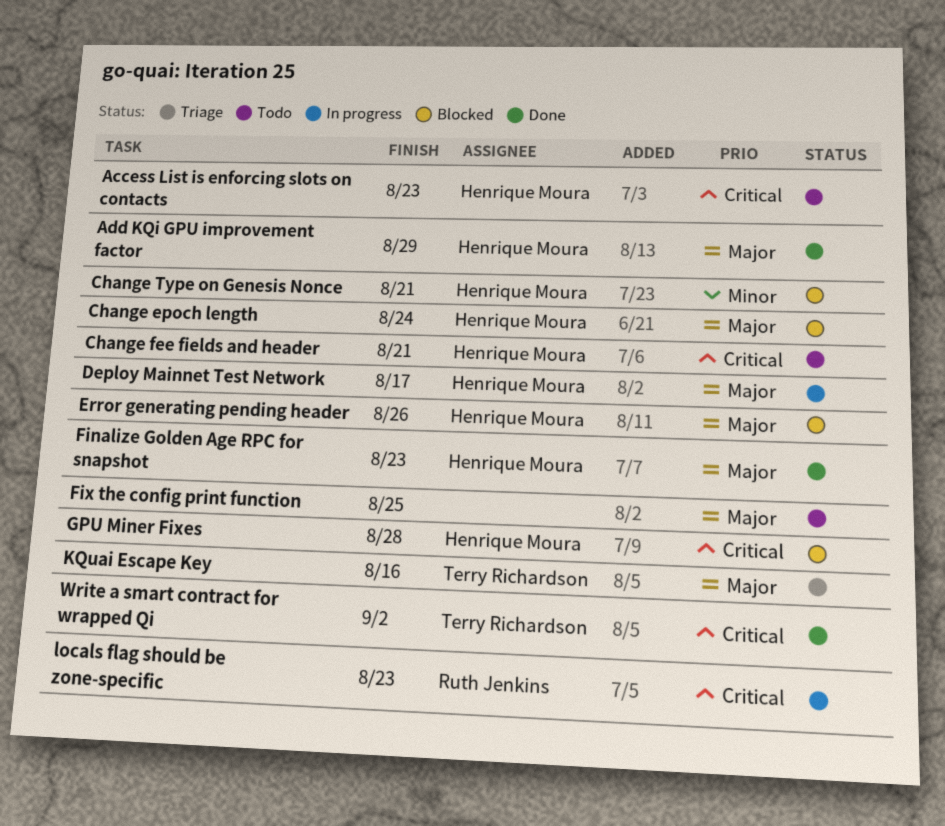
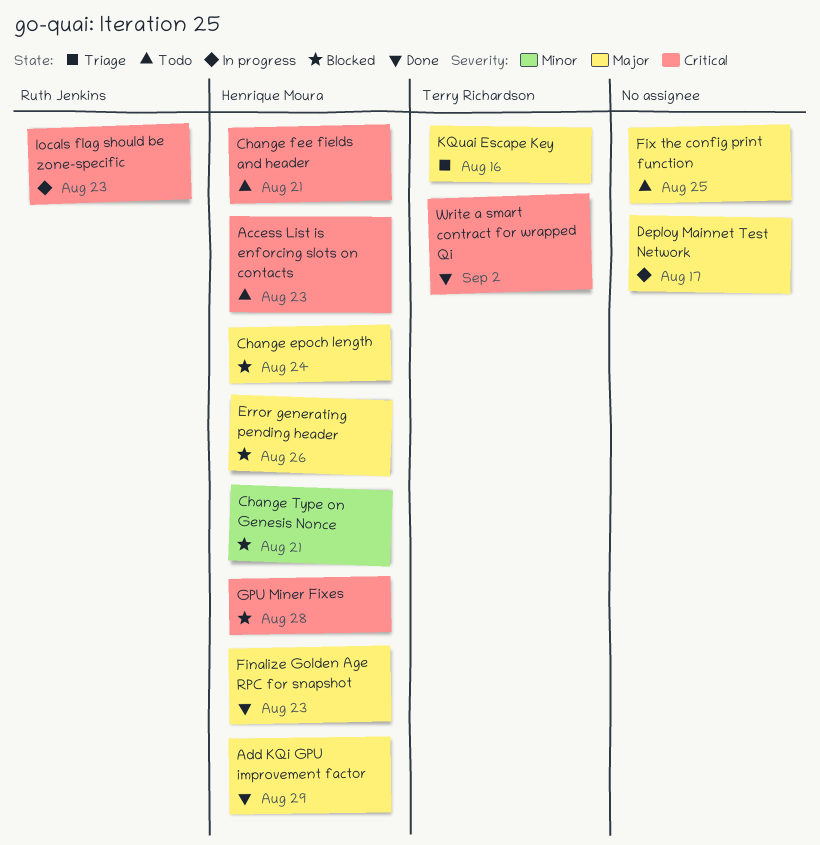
Deploy Mainnet Test Network, owner: Henrique Moura -> none

